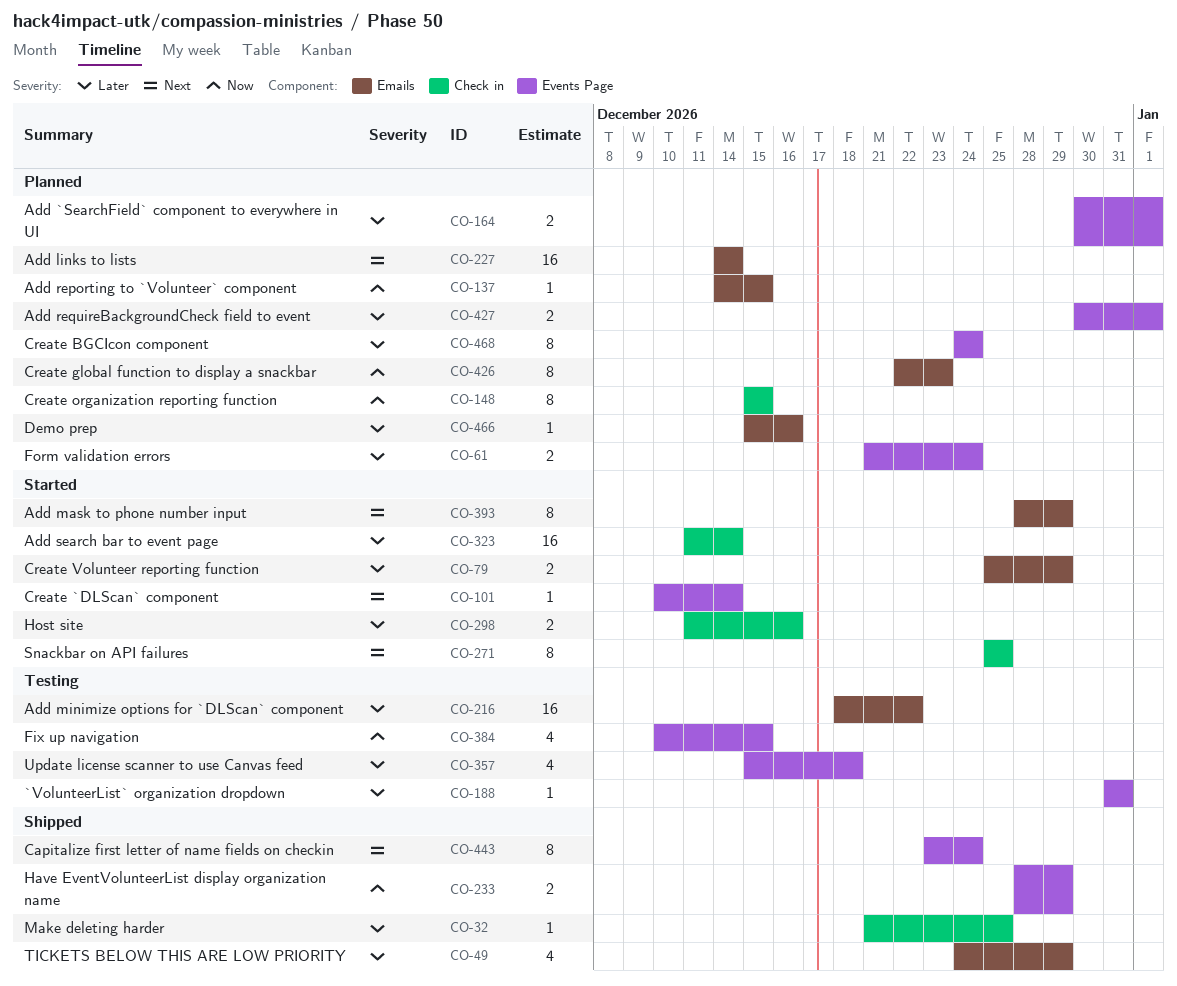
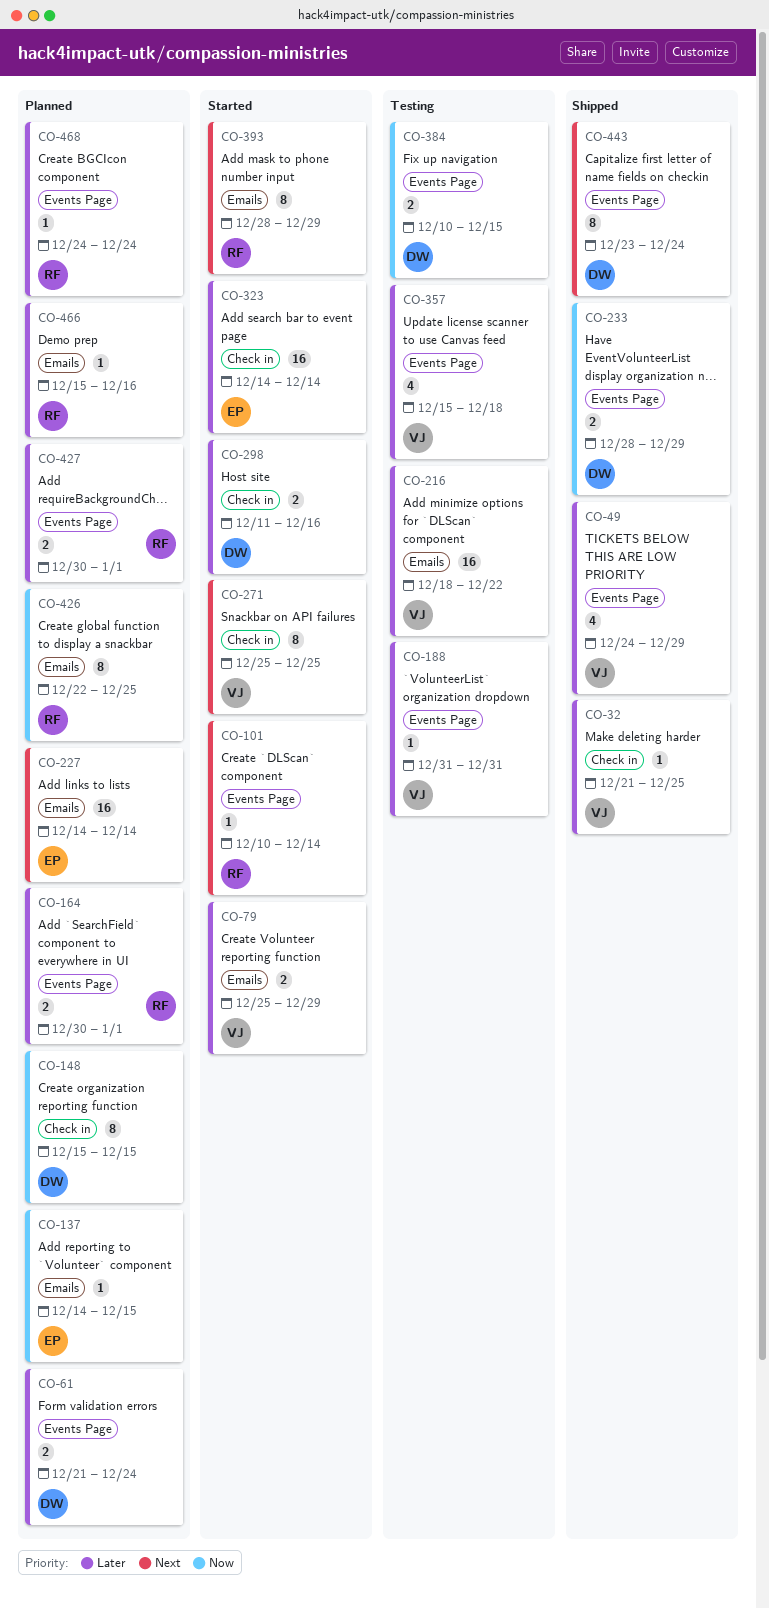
CO-49, label: Emails -> Events Page
CO-323, start: Dec 11 -> Dec 14
CO-384, estimate: 4 -> 2
CO-426, due: Dec 23 -> Dec 25
CO-468, estimate: 8 -> 1

